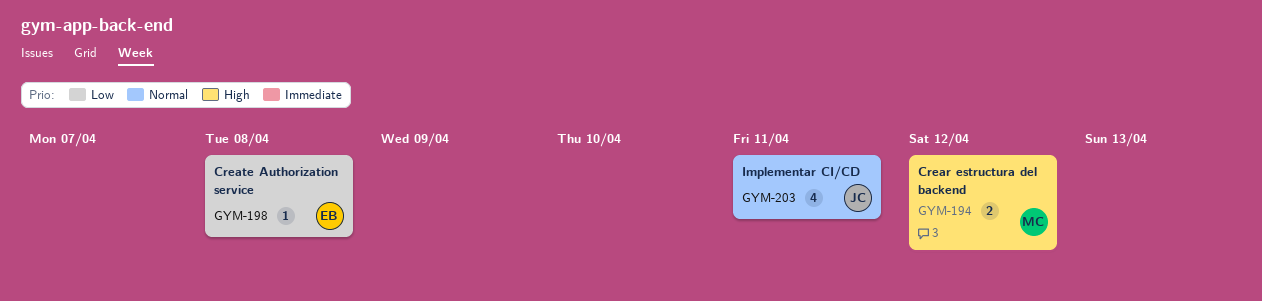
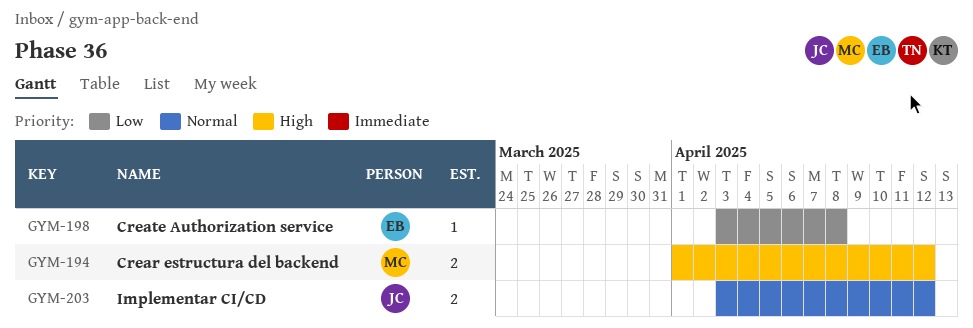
GYM-203, estimate: 4 -> 2
GYM-203, due: Apr 11 -> Apr 12

